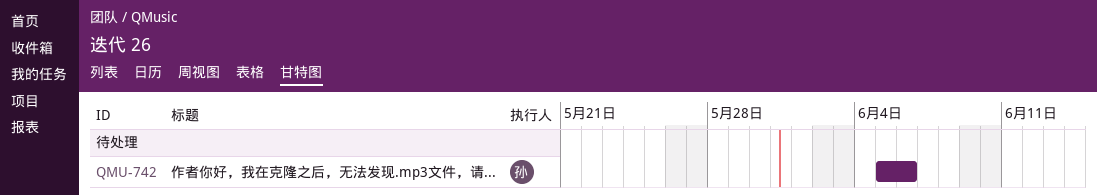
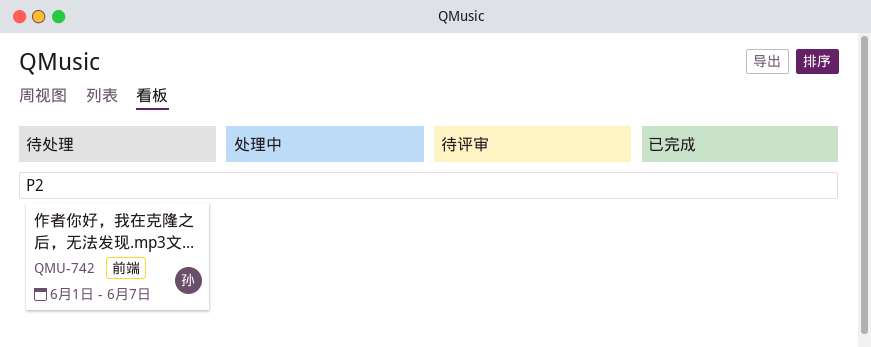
QMU-742, start: Jun 5 -> Jun 1
QMU-742, due: Jun 6 -> Jun 7

